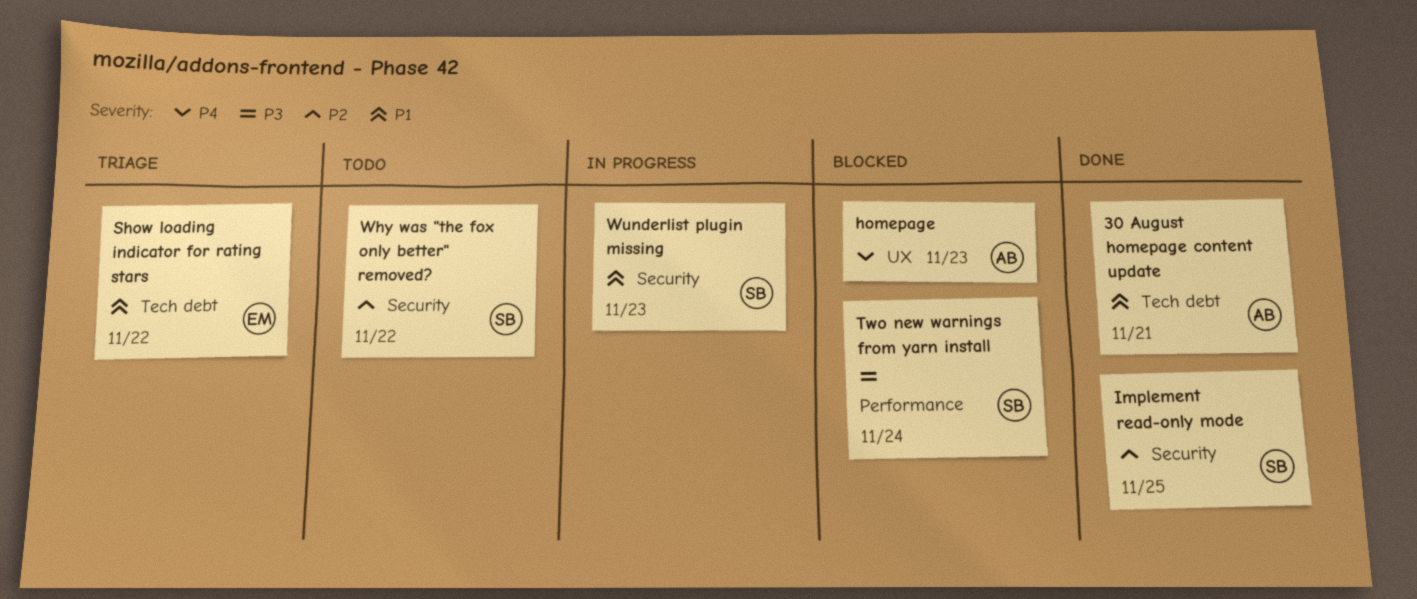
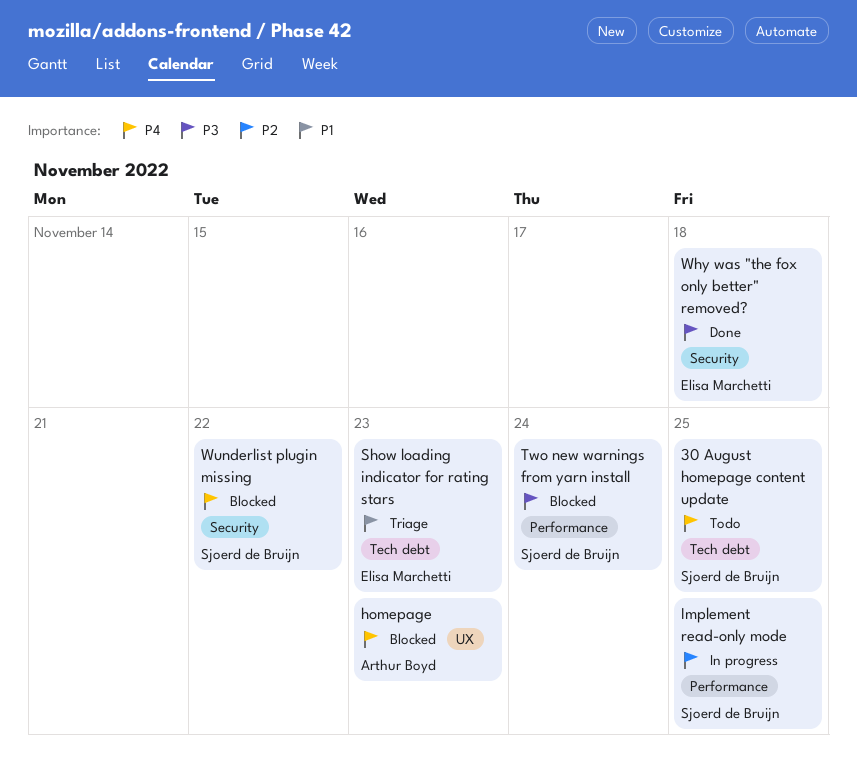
30 August homepage content update, status: Done -> Todo
30 August homepage content update, owner: Arthur Boyd -> Sjoerd de Bruijn
30 August homepage content update, priority: P1 -> P4
30 August homepage content update, due: Nov 21 -> Nov 25
Implement read-only mode, status: Done -> In progress
Implement read-only mode, label: Security -> Performance
Show loading indicator for rating stars, due: Nov 22 -> Nov 23
Why was "the fox only better" removed?, status: Todo -> Done
Why was "the fox only better" removed?, owner: Sjoerd de Bruijn -> Elisa Marchetti
Why was "the fox only better" removed?, priority: P2 -> P3
Why was "the fox only better" removed?, due: Nov 22 -> Nov 18
Wunderlist plugin missing, status: In progress -> Blocked
Wunderlist plugin missing, priority: P1 -> P4
Wunderlist plugin missing, due: Nov 23 -> Nov 22

